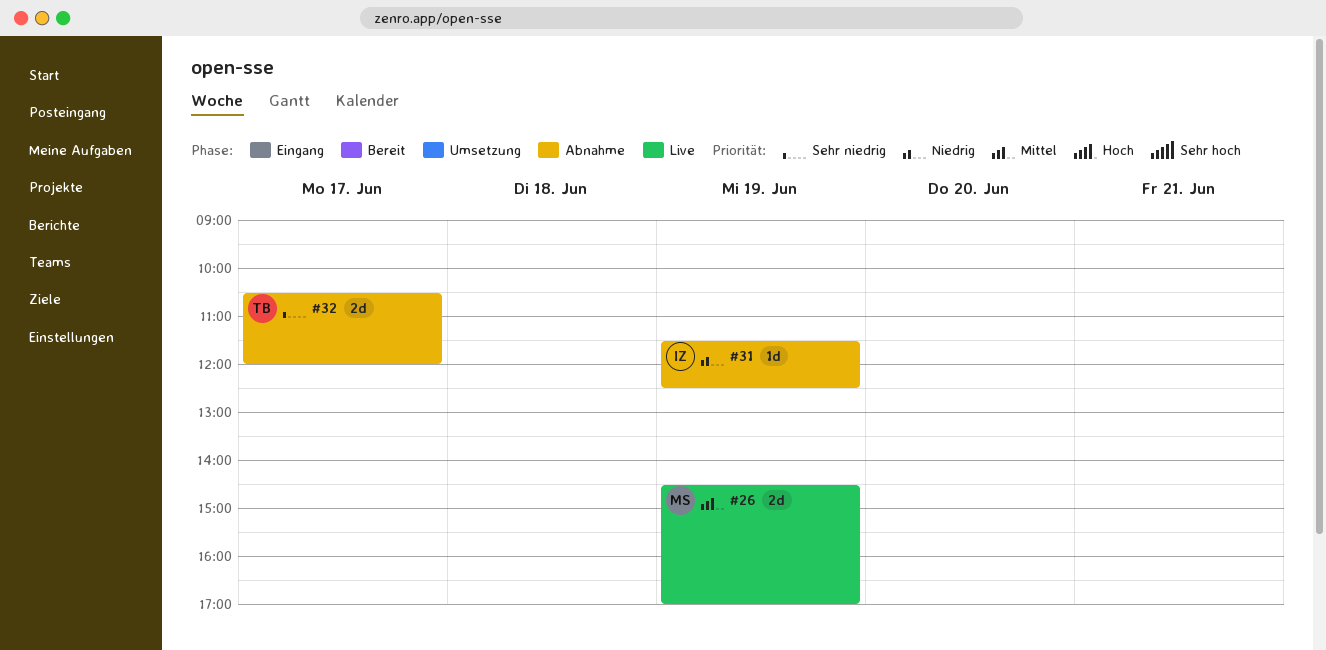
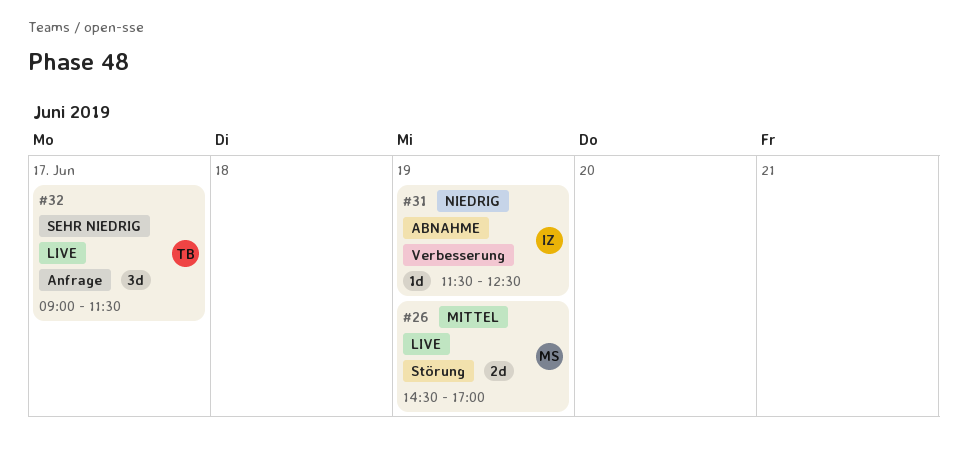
#32, status: Abnahme -> Live
#32, estimate: 2d -> 3d
#32, begins: 10:30 -> 09:00
#32, ends: 12:00 -> 11:30

